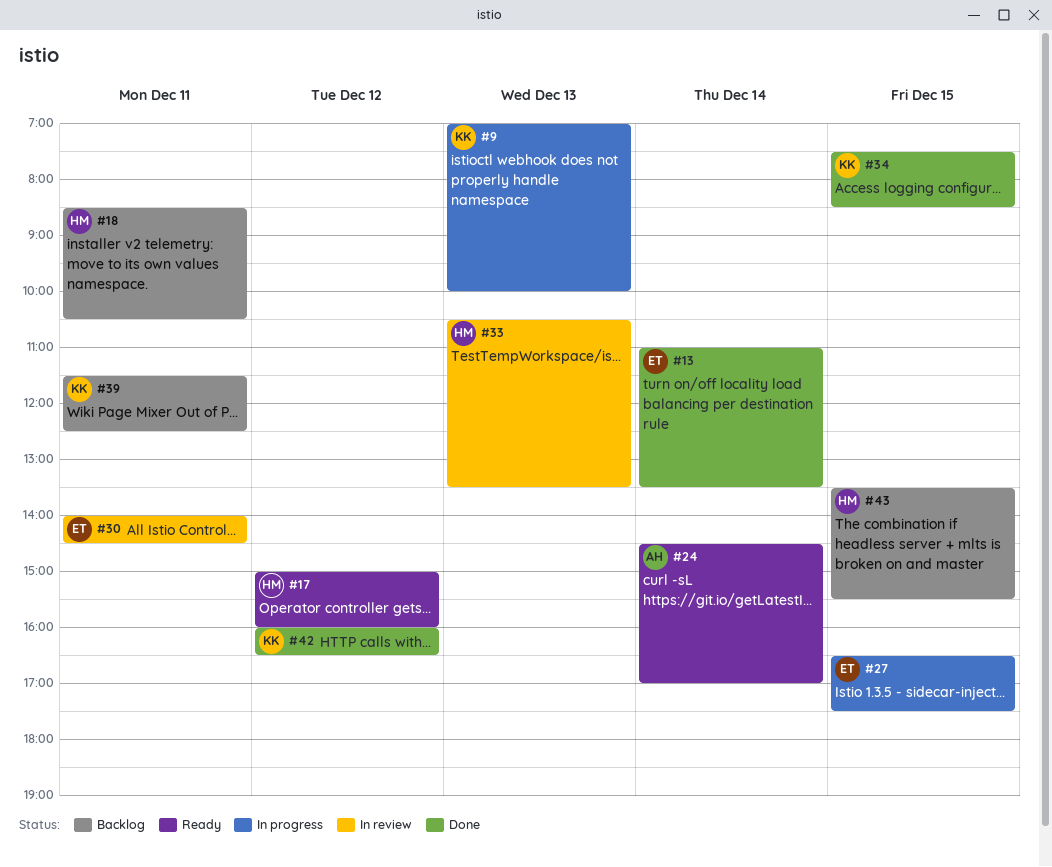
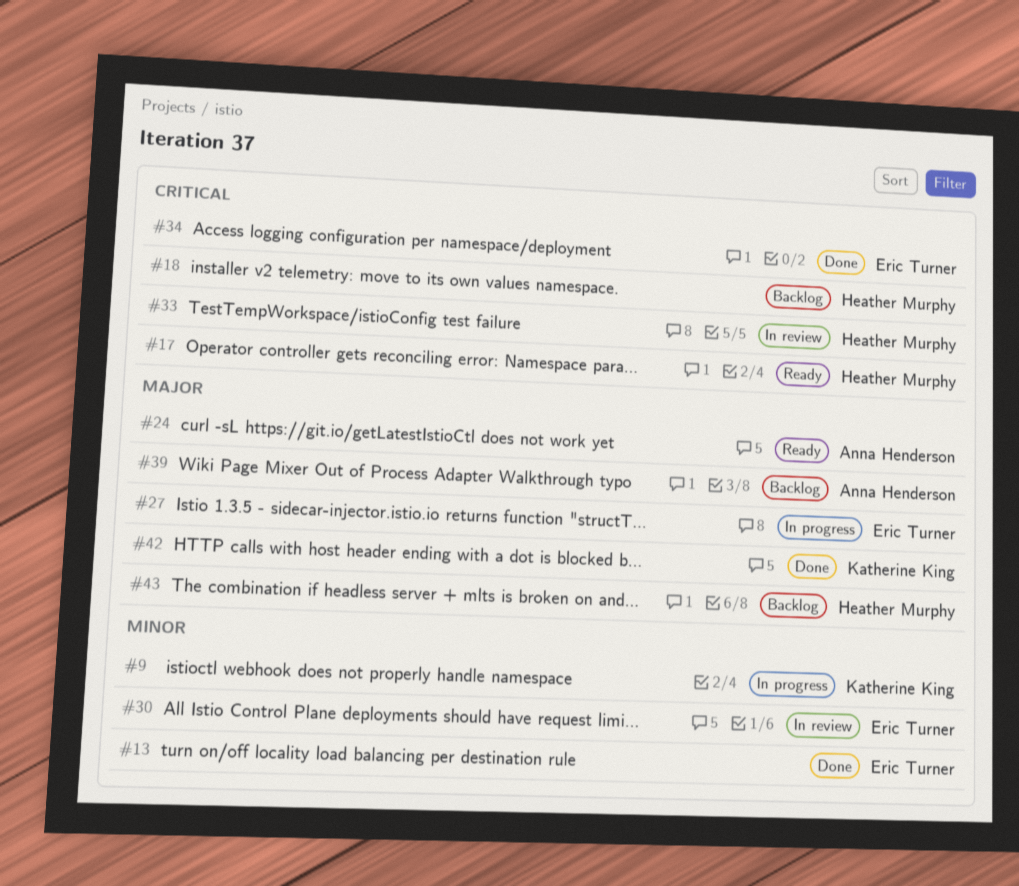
#34, owner: Katherine King -> Eric Turner
#39, owner: Katherine King -> Anna Henderson

